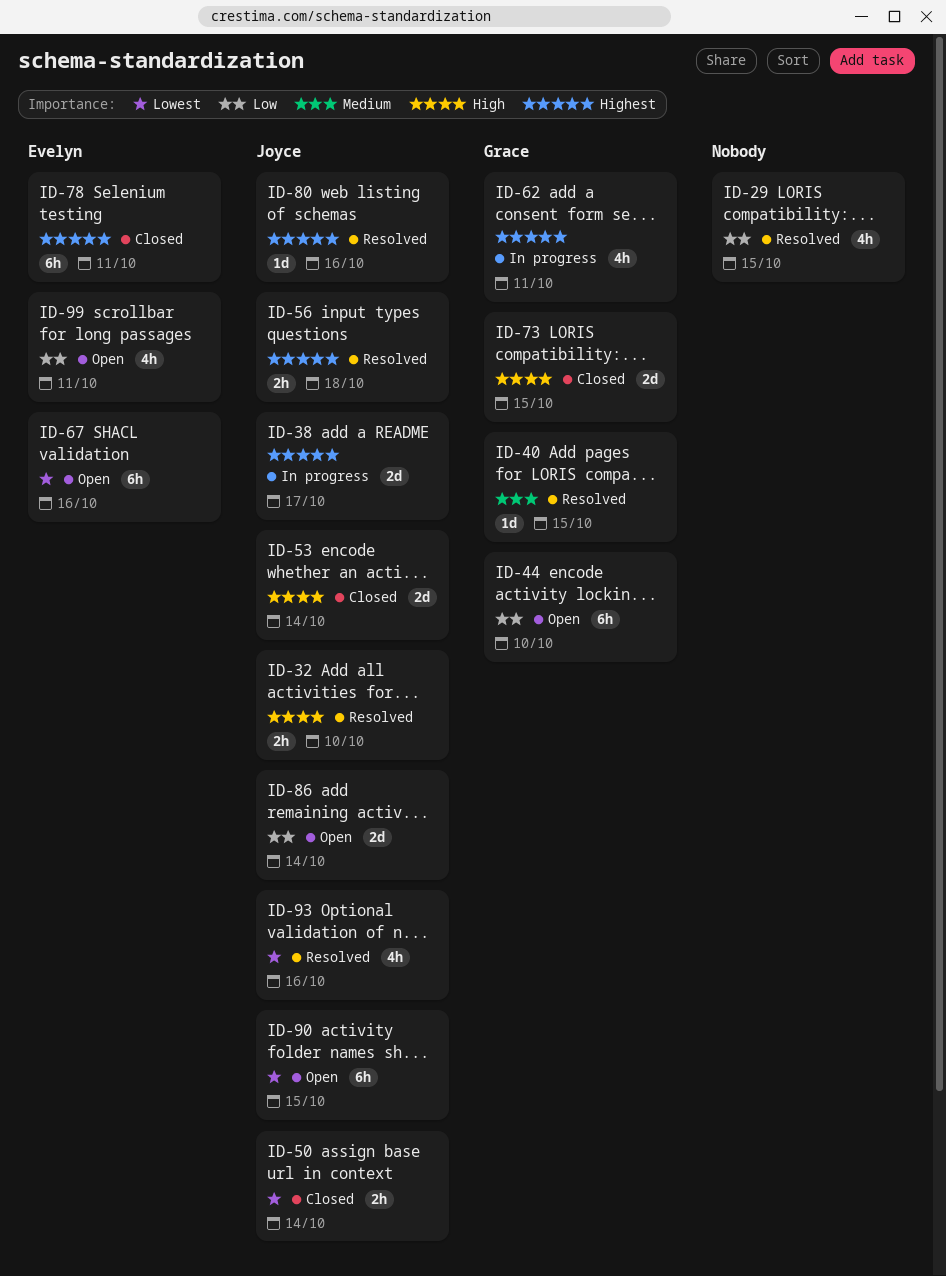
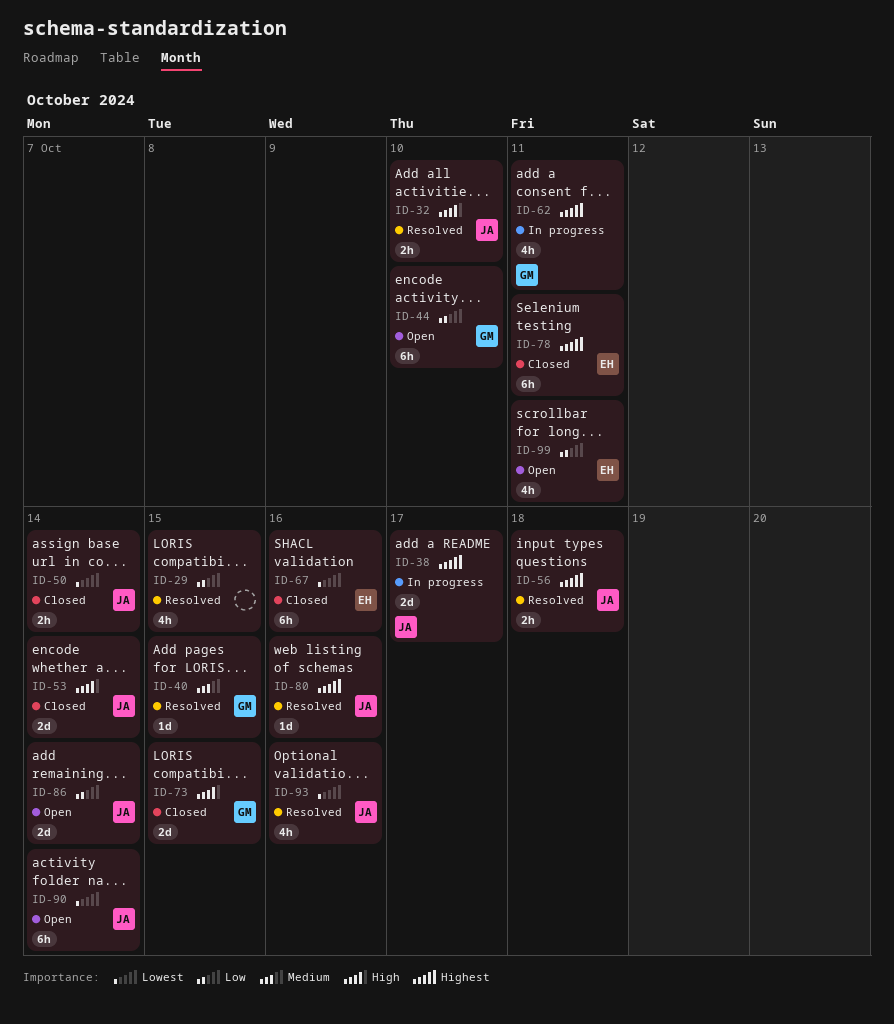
ID-67, status: Open -> Closed
ID-90, due: Oct 15 -> Oct 14

